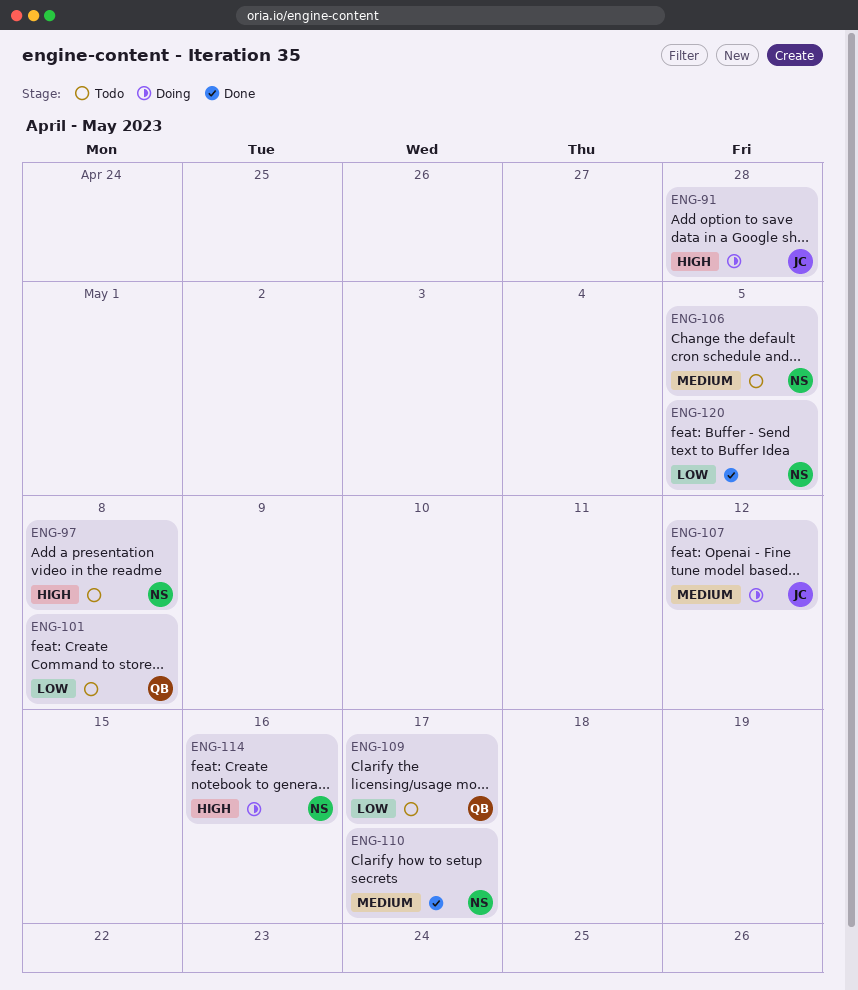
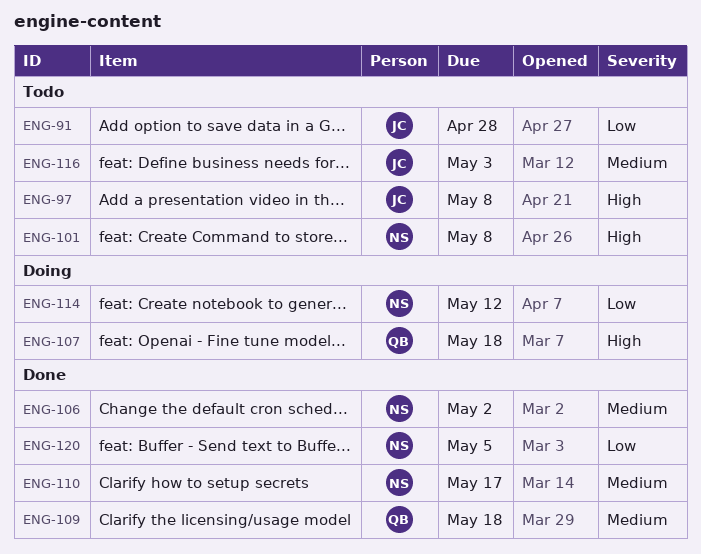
ENG-91, status: Doing -> Todo
ENG-91, priority: High -> Low
ENG-97, owner: NS -> JC
ENG-101, owner: QB -> NS
ENG-101, priority: Low -> High
ENG-106, status: Todo -> Done
ENG-106, due: May 5 -> May 2
ENG-107, owner: JC -> QB
ENG-107, priority: Medium -> High
ENG-107, due: May 12 -> May 18
ENG-109, status: Todo -> Done
ENG-109, priority: Low -> Medium
ENG-109, due: May 17 -> May 18
ENG-114, priority: High -> Low
ENG-114, due: May 16 -> May 12
ENG-116: none -> present

